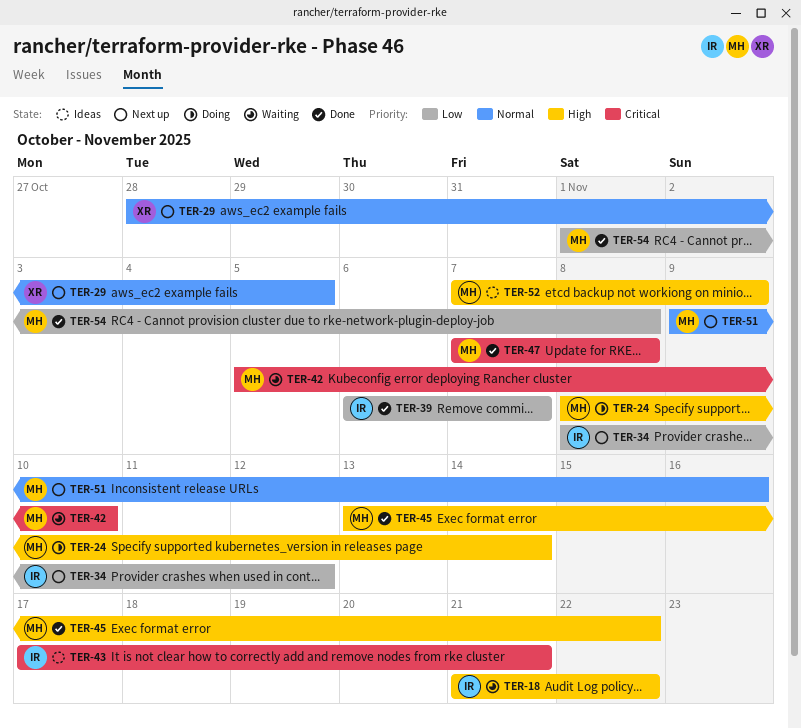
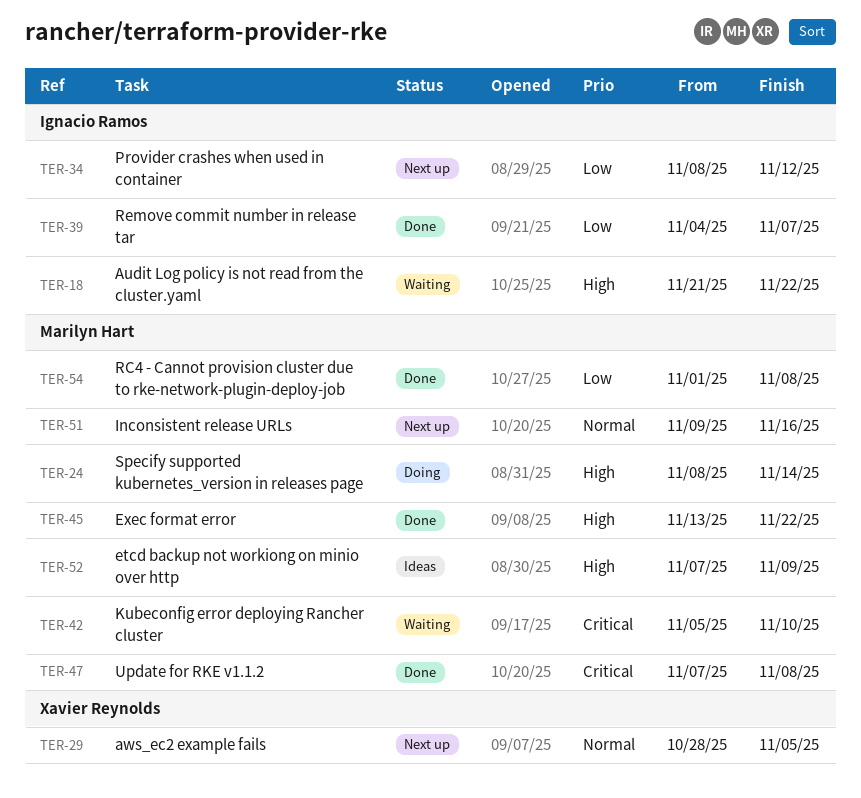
TER-39, start: Nov 6 -> Nov 4
TER-43: present -> none

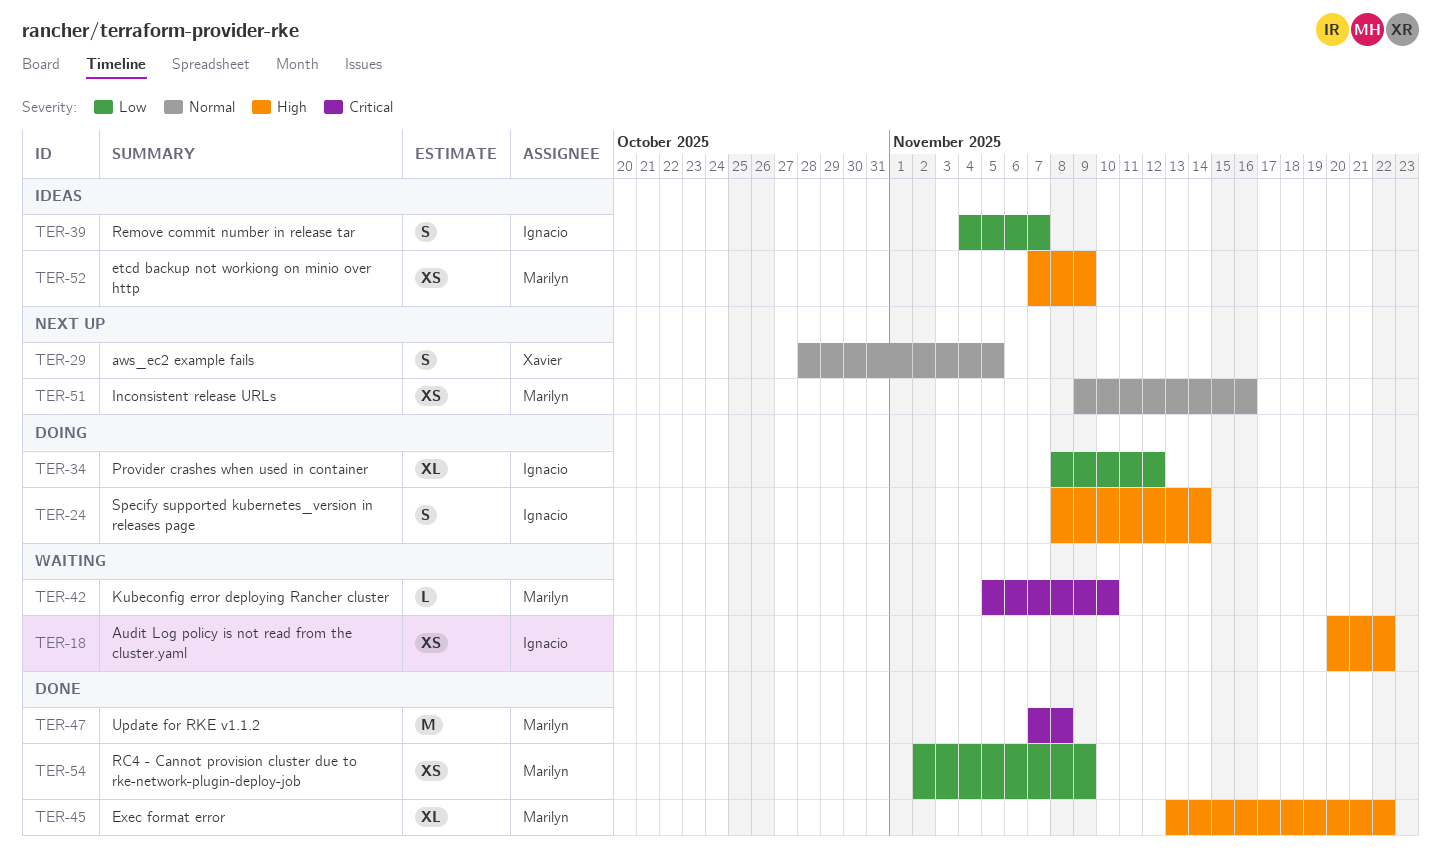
TER-18, start: Nov 21 -> Nov 20
TER-24, owner: Marilyn Hart -> Ignacio Ramos
TER-34, status: Next up -> Doing
TER-39, status: Done -> Ideas
TER-54, start: Nov 1 -> Nov 2
TER-54, due: Nov 8 -> Nov 9

